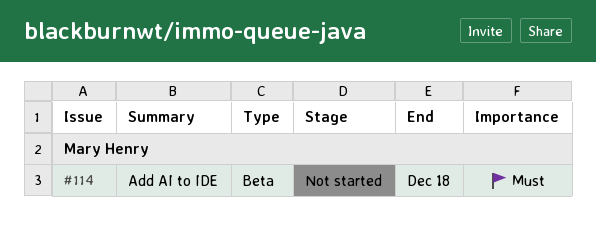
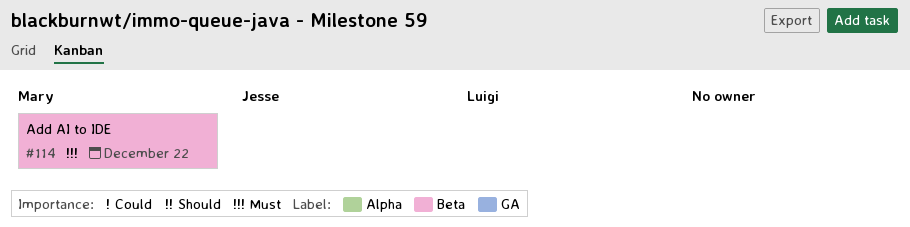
#114, due: Dec 18 -> Dec 22

